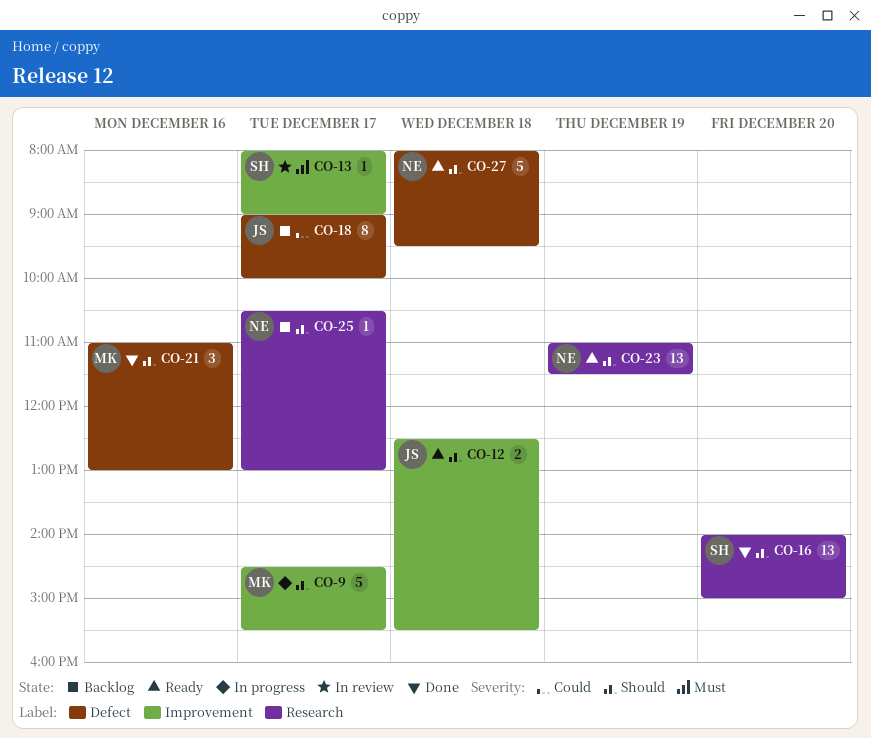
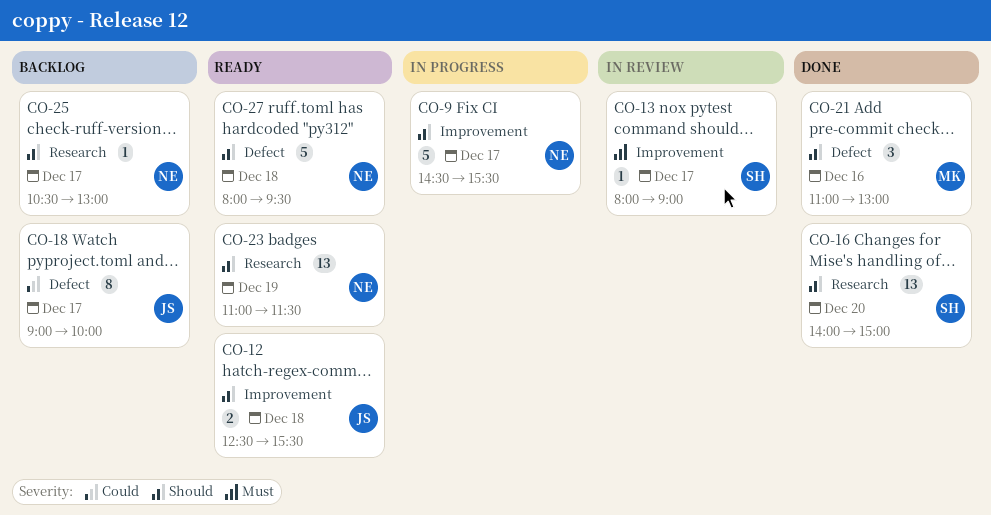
CO-9, owner: MK -> NE

